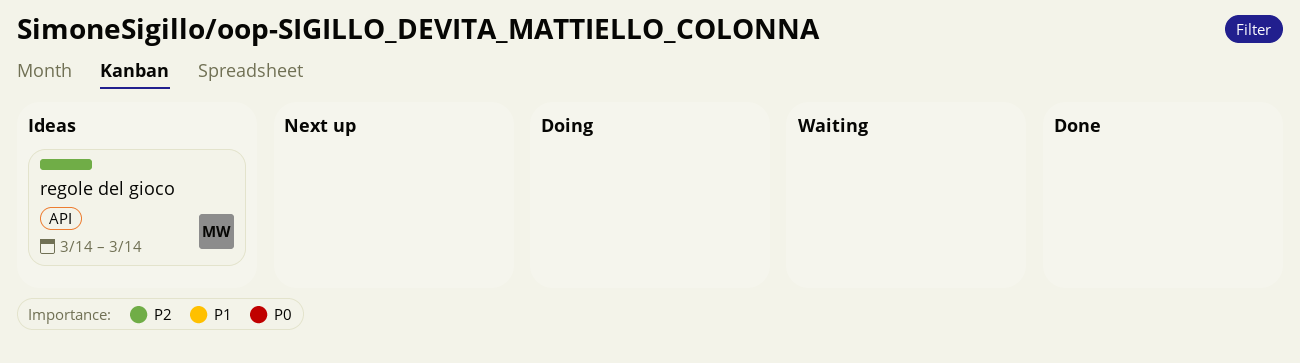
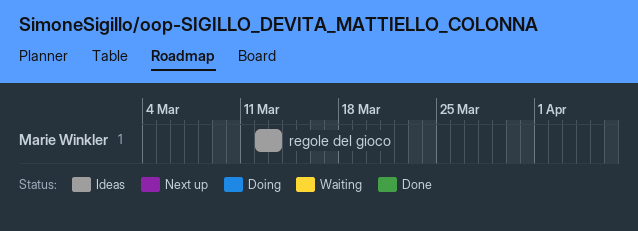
regole del gioco, start: Mar 14 -> Mar 12
regole del gioco, due: Mar 14 -> Mar 13

